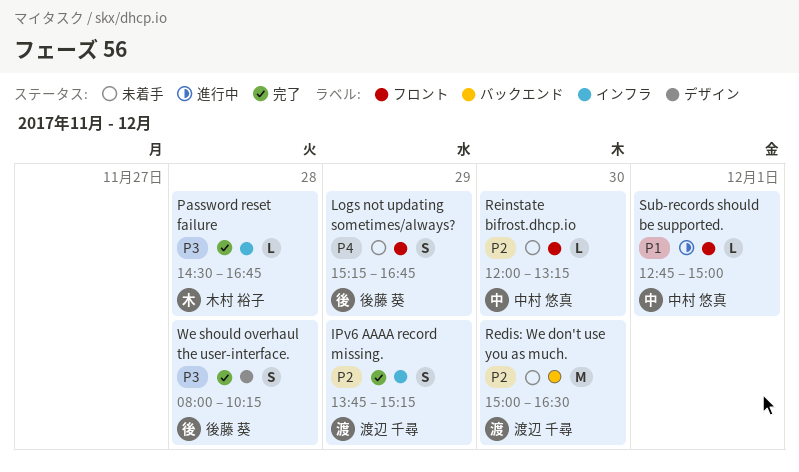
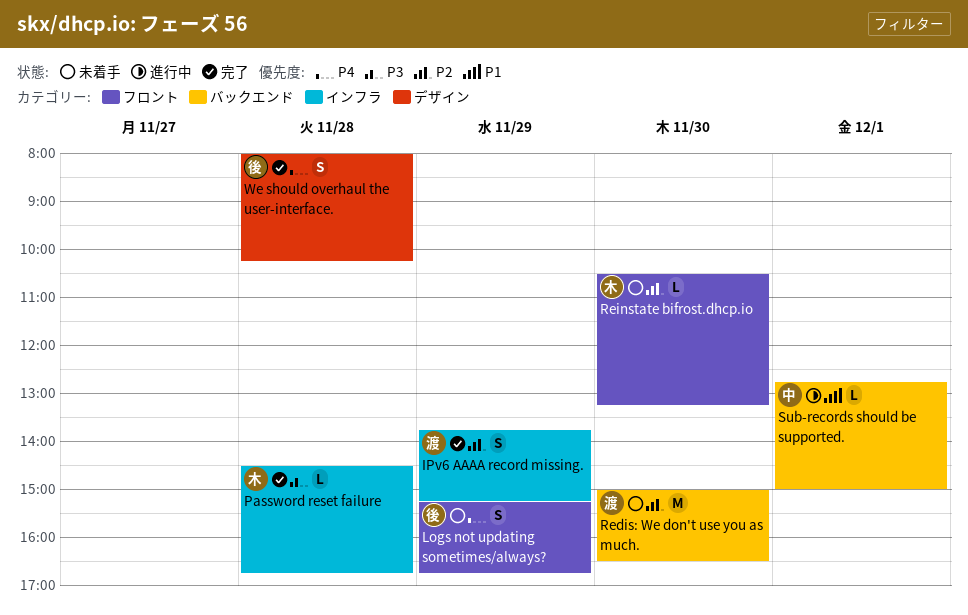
Reinstate bifrost.dhcp.io, owner: 中村 悠真 -> 木村 裕子
Reinstate bifrost.dhcp.io, begins: 12:00 -> 10:30
Sub-records should be supported., label: フロント -> バックエンド
We should overhaul the user-interface., priority: P3 -> P4

